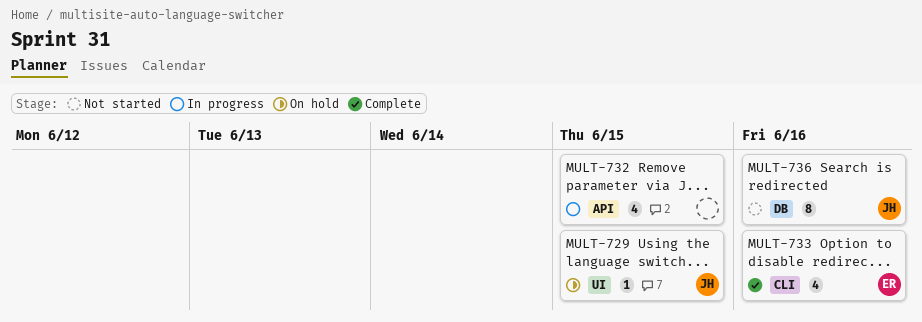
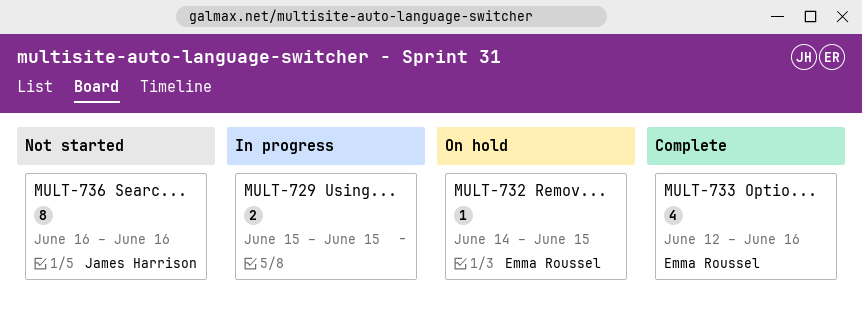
MULT-729, status: On hold -> In progress
MULT-729, owner: James Harrison -> none
MULT-729, estimate: 1 -> 2
MULT-732, status: In progress -> On hold
MULT-732, owner: none -> Emma Roussel
MULT-732, estimate: 4 -> 1

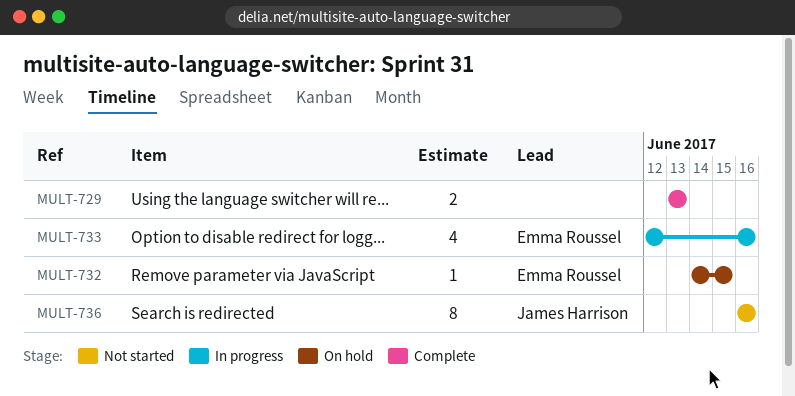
MULT-729, status: In progress -> Complete
MULT-729, start: Jun 15 -> Jun 13
MULT-729, due: Jun 15 -> Jun 13
MULT-733, status: Complete -> In progress

